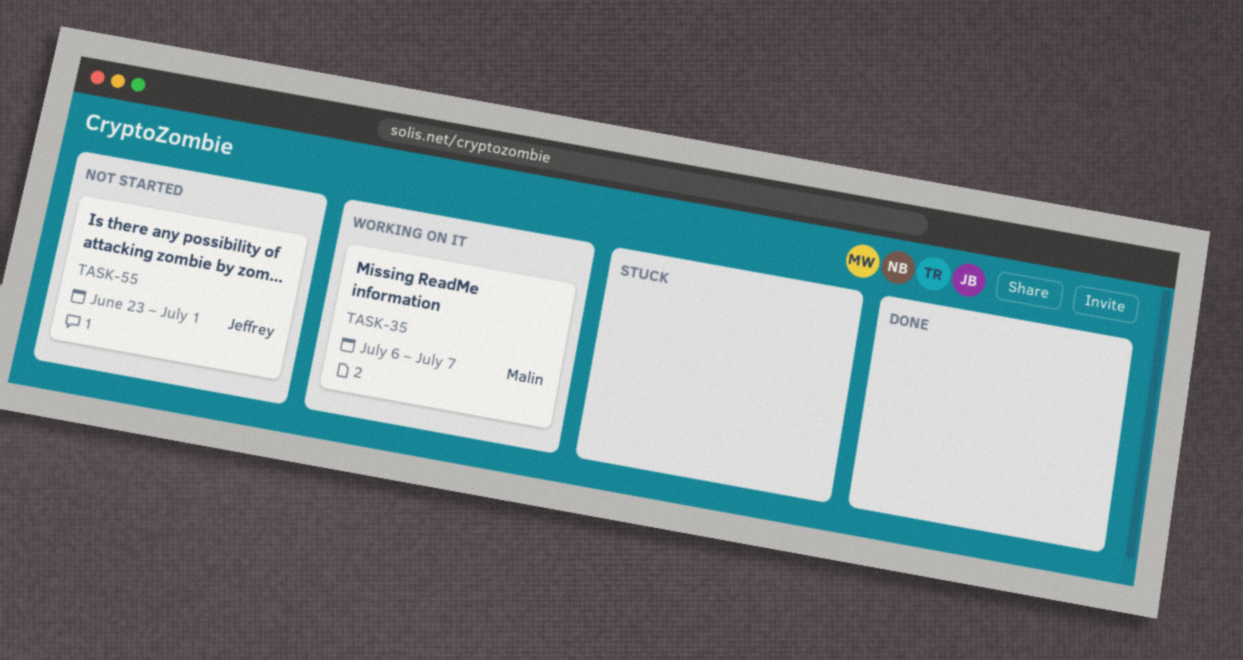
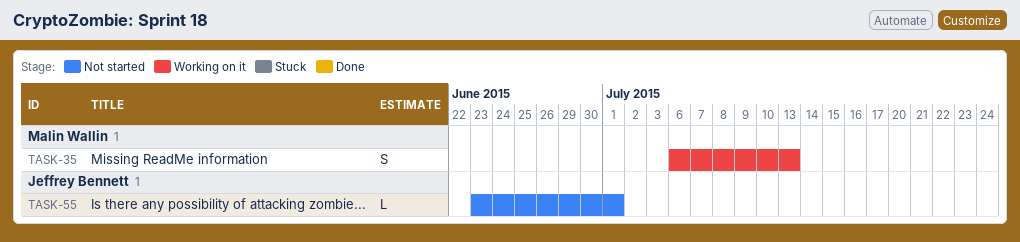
TASK-35, due: Jul 7 -> Jul 13

